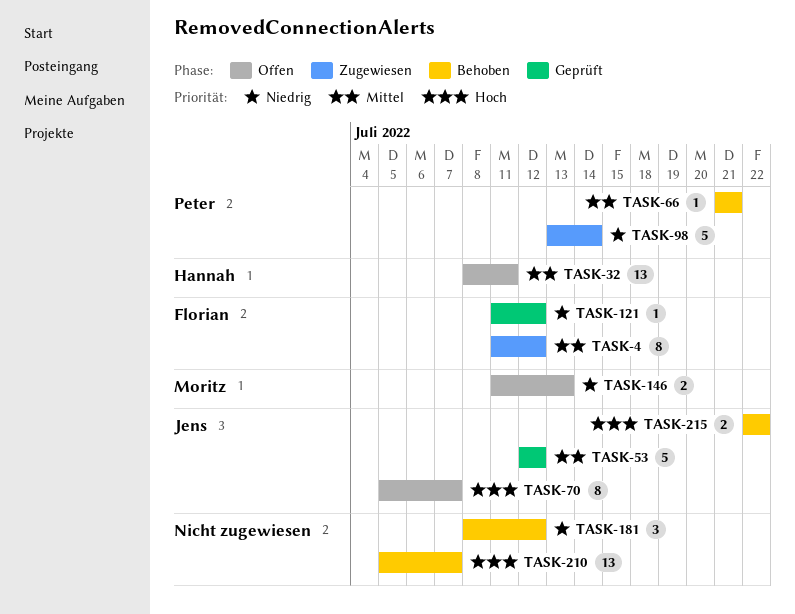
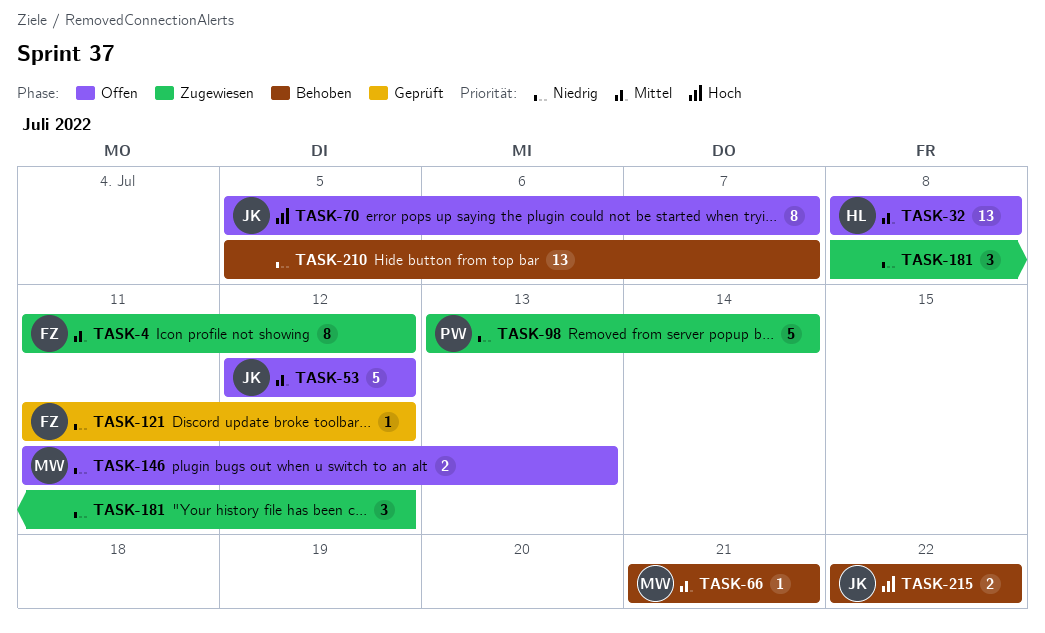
TASK-32, due: Jul 11 -> Jul 8
TASK-53, status: Geprüft -> Offen
TASK-66, owner: Peter -> Moritz
TASK-181, status: Behoben -> Zugewiesen
TASK-210, priority: Hoch -> Niedrig

